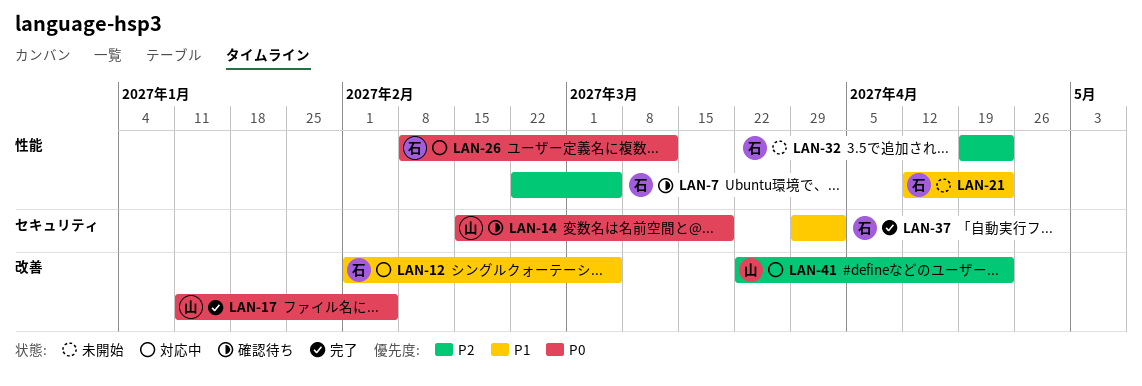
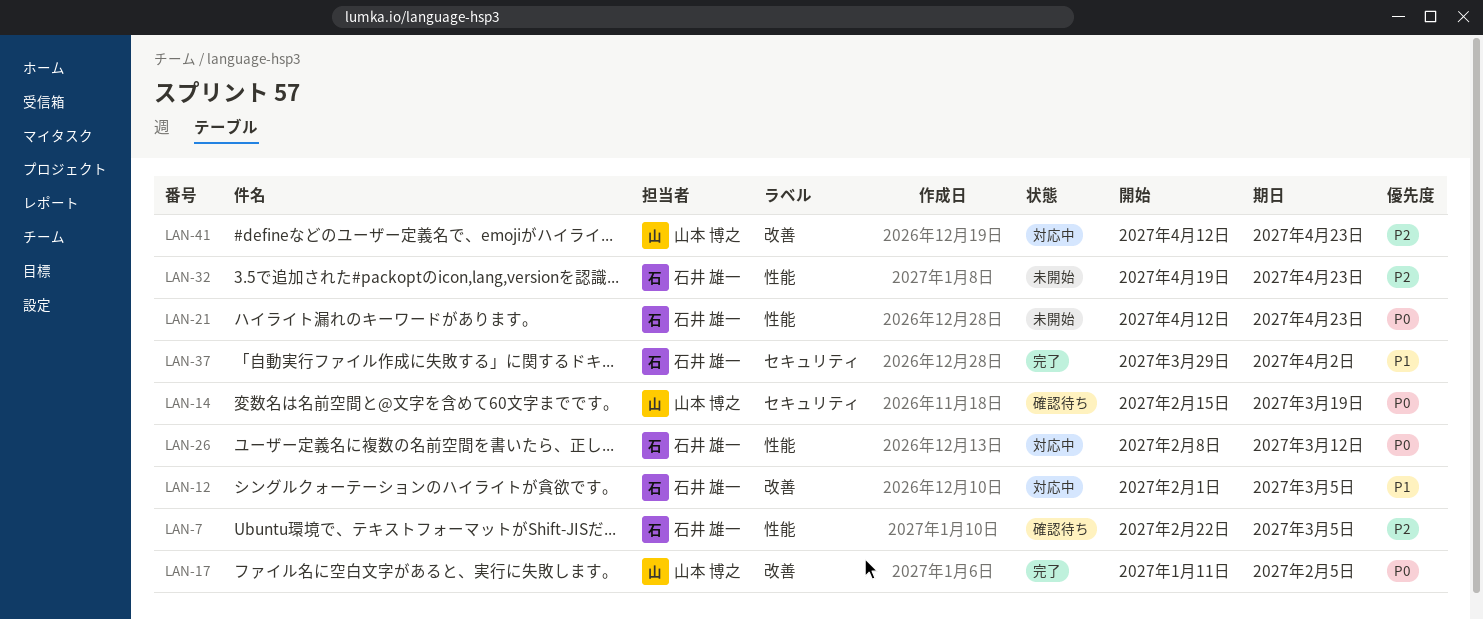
LAN-21, priority: P1 -> P0
LAN-41, start: Mar 22 -> Apr 12

